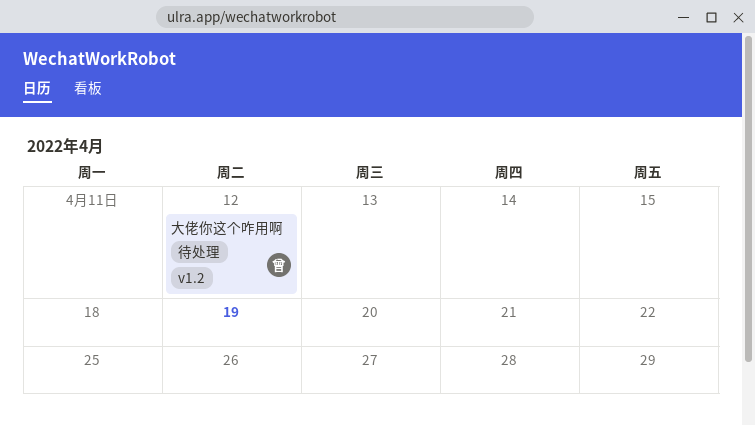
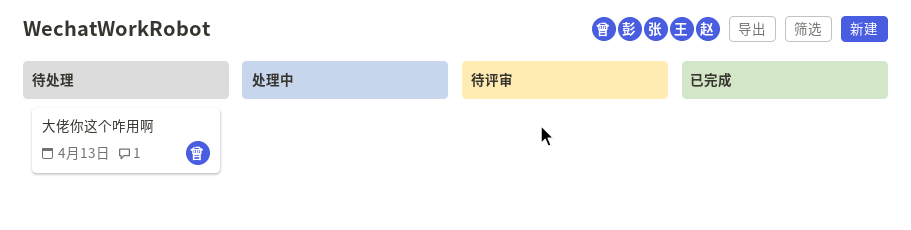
大佬你这个咋用啊, due: Apr 12 -> Apr 13

